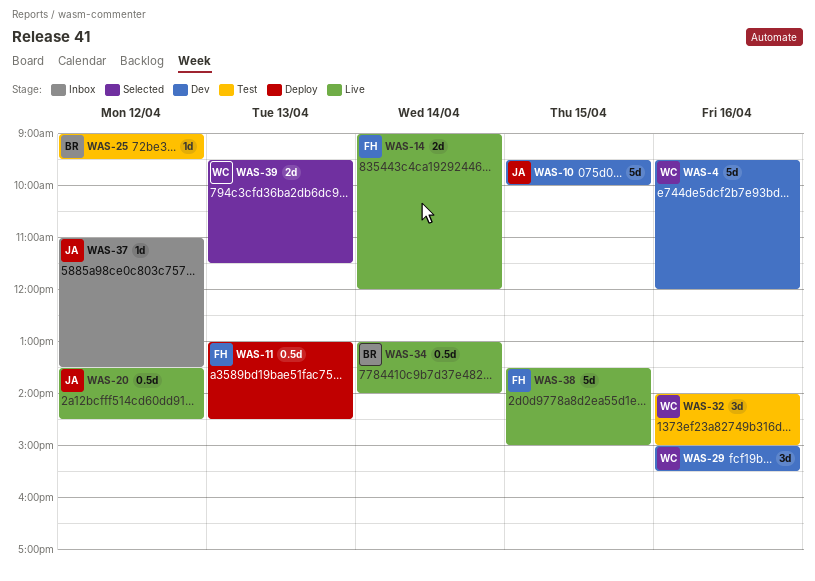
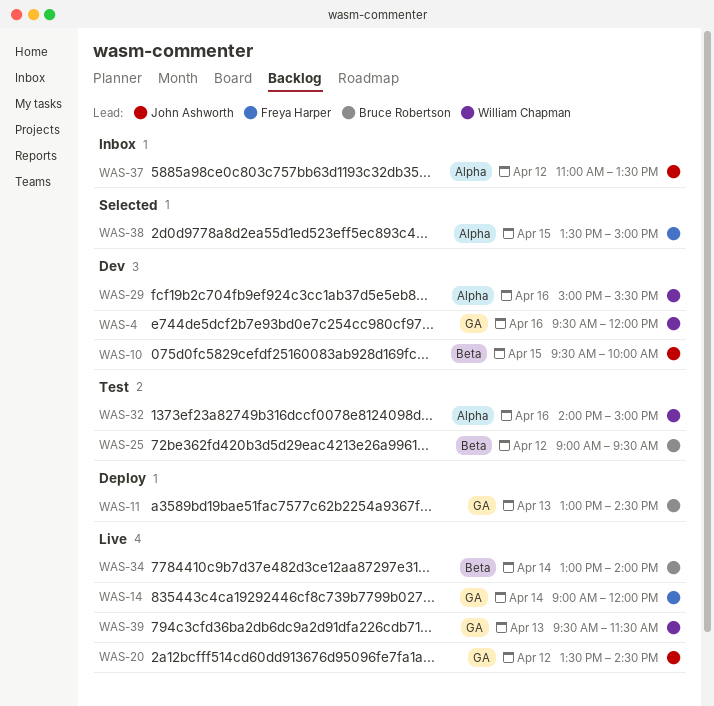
WAS-11, owner: Freya Harper -> Bruce Robertson
WAS-38, status: Live -> Selected
WAS-39, status: Selected -> Live

